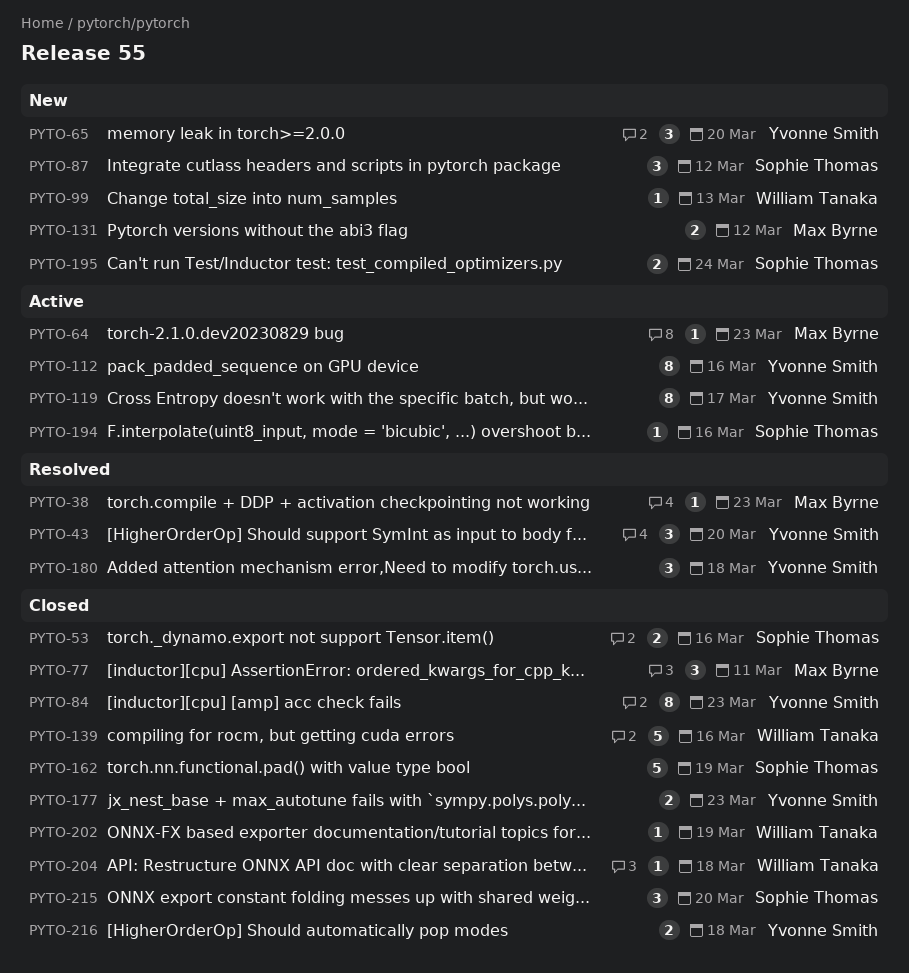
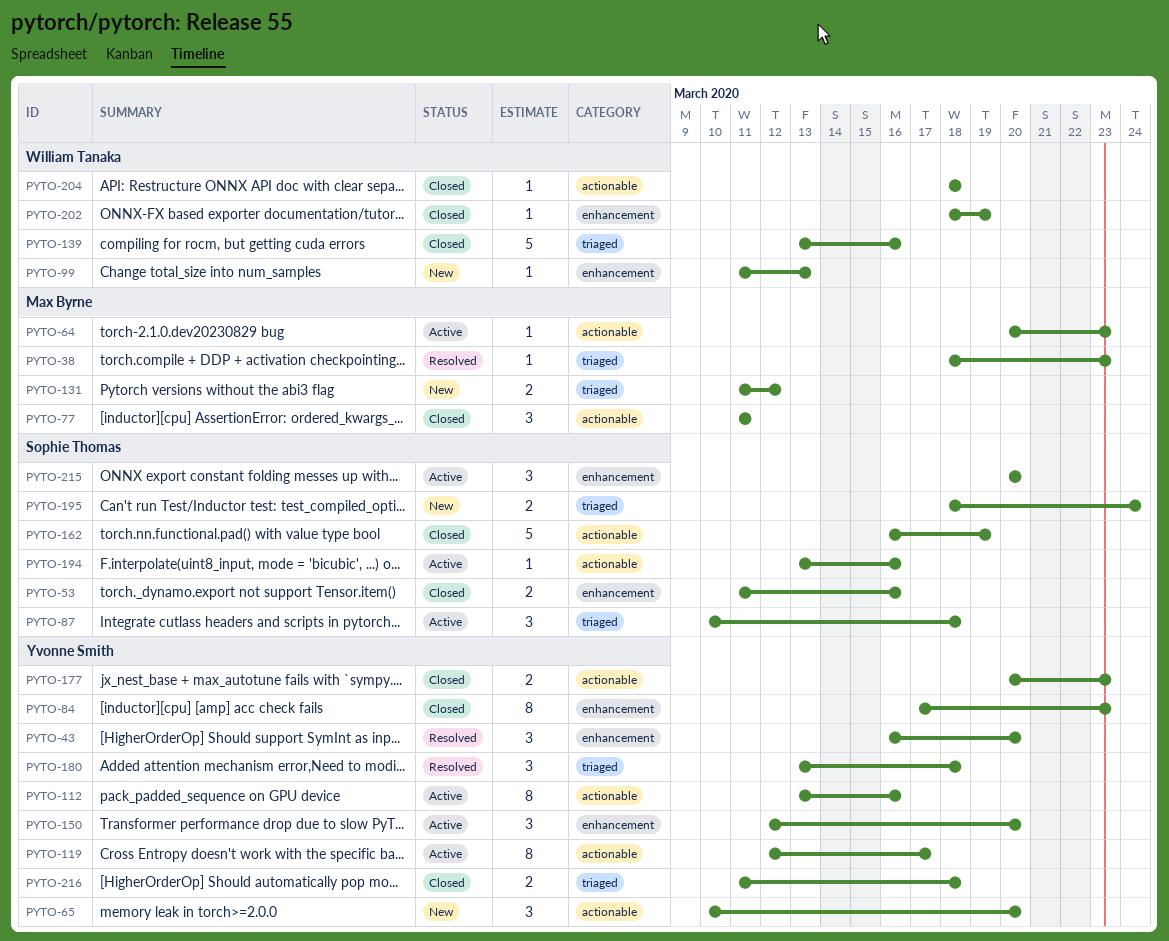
PYTO-87, status: New -> Active
PYTO-87, due: Mar 12 -> Mar 18
PYTO-150: none -> present
PYTO-215, status: Closed -> Active

